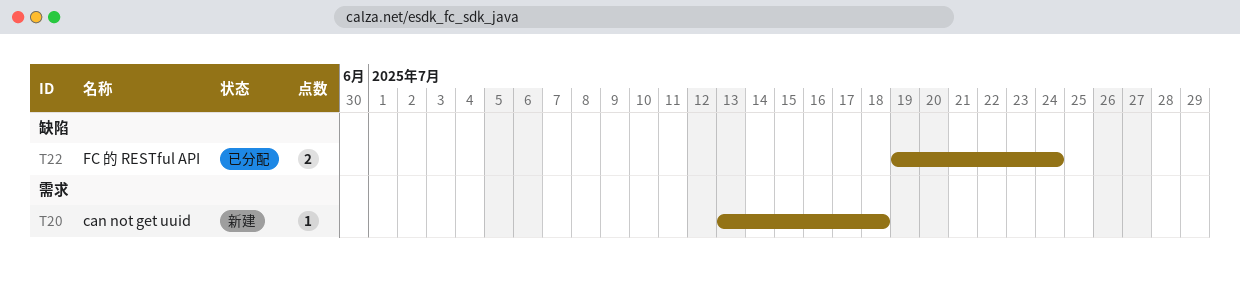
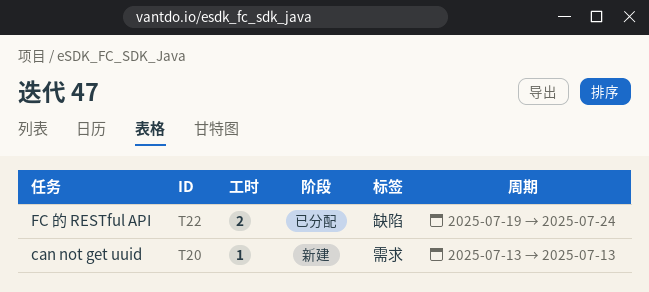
T20, due: Jul 18 -> Jul 13

